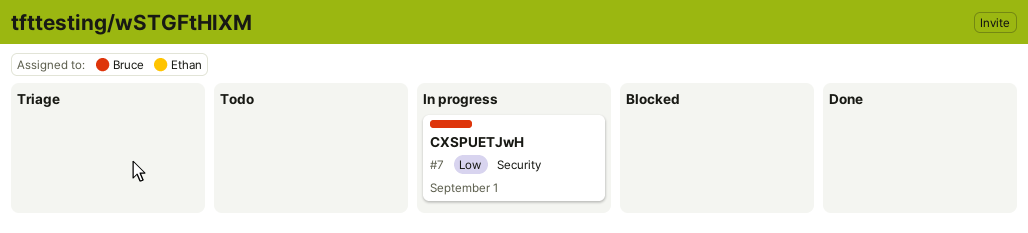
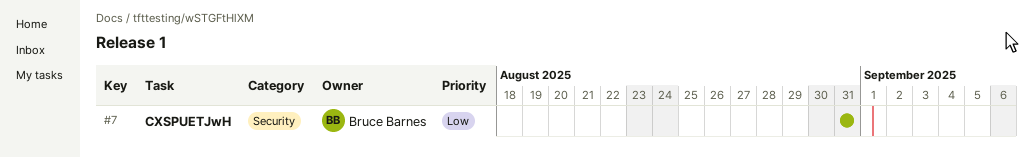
#7, due: Sep 1 -> Aug 31

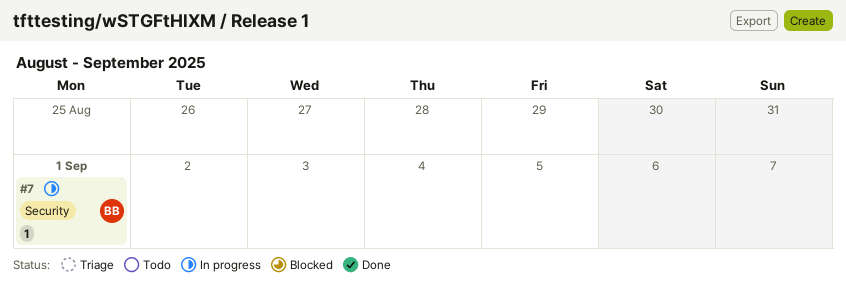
#7, due: Aug 31 -> Sep 1

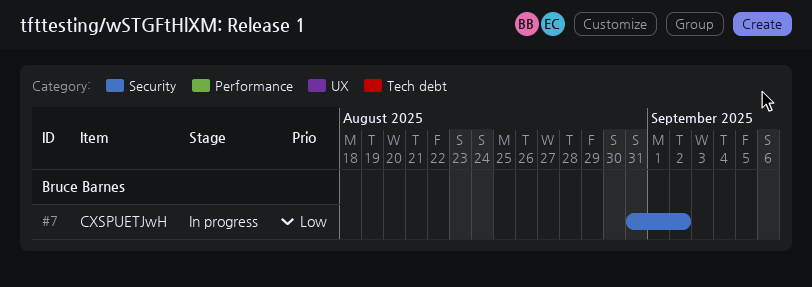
#7, due: Sep 1 -> Sep 2

